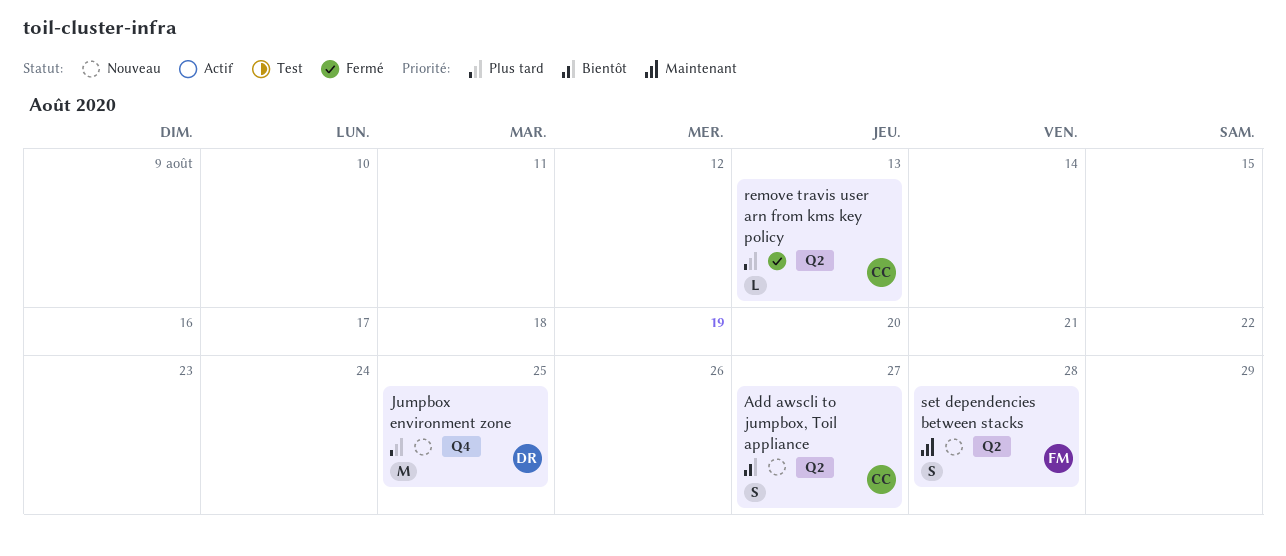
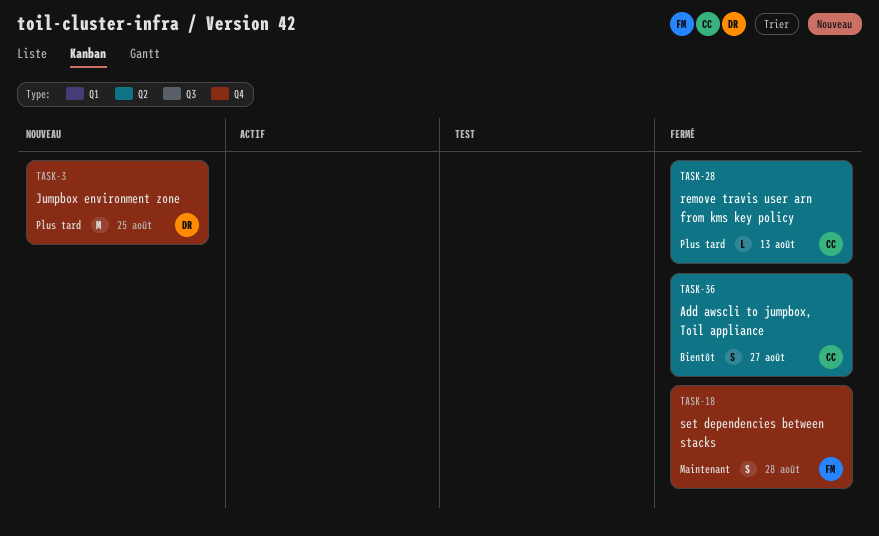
Add awscli to jumpbox, Toil appliance, status: Nouveau -> Fermé
set dependencies between stacks, status: Nouveau -> Fermé
set dependencies between stacks, label: Q2 -> Q4

